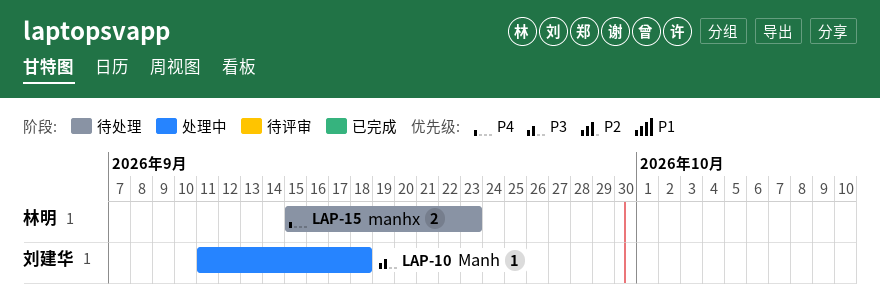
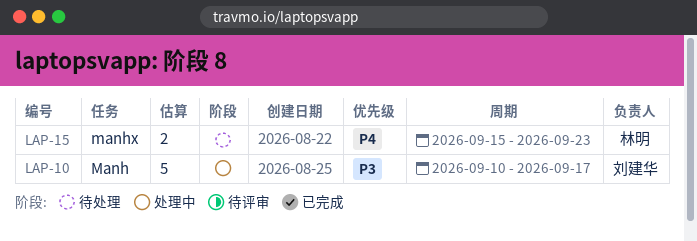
LAP-10, estimate: 1 -> 5
LAP-10, start: Sep 11 -> Sep 10
LAP-10, due: Sep 18 -> Sep 17

